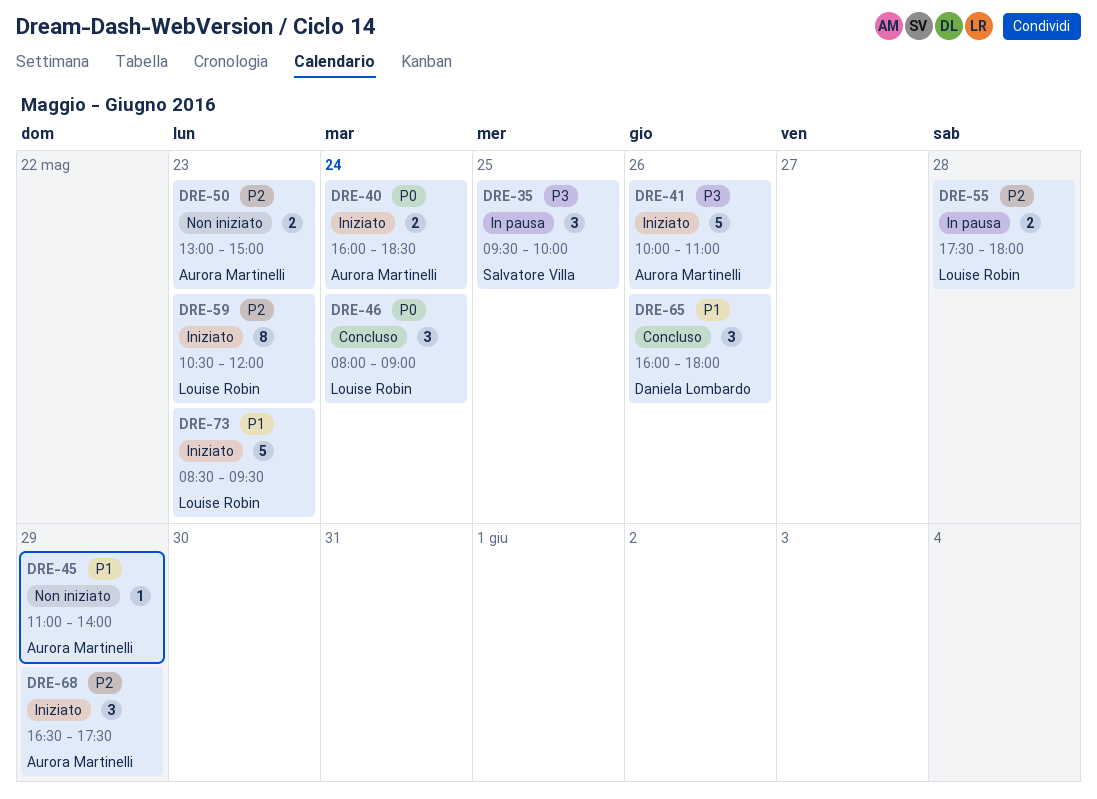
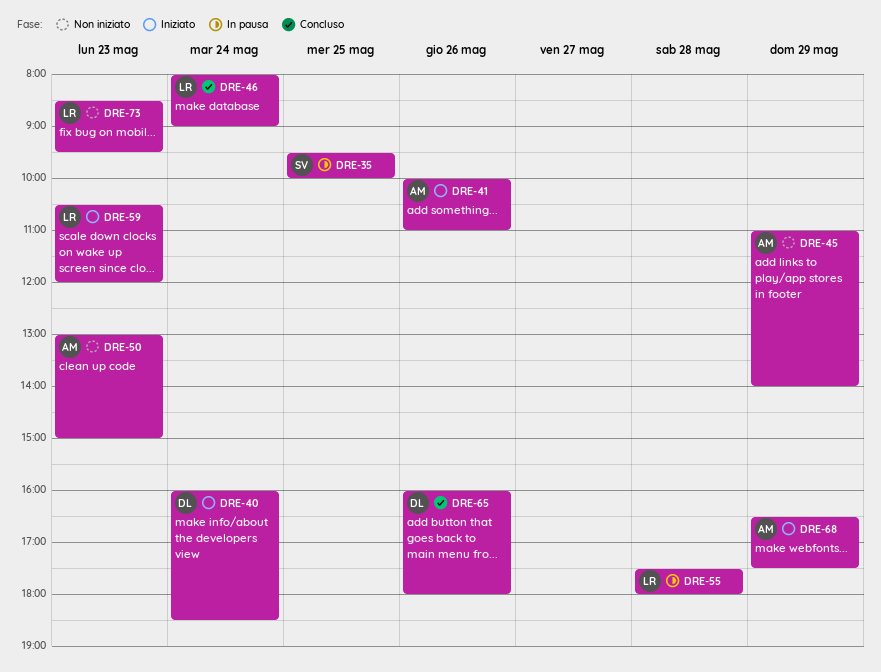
DRE-40, owner: Aurora Martinelli -> Daniela Lombardo
DRE-73, status: Iniziato -> Non iniziato

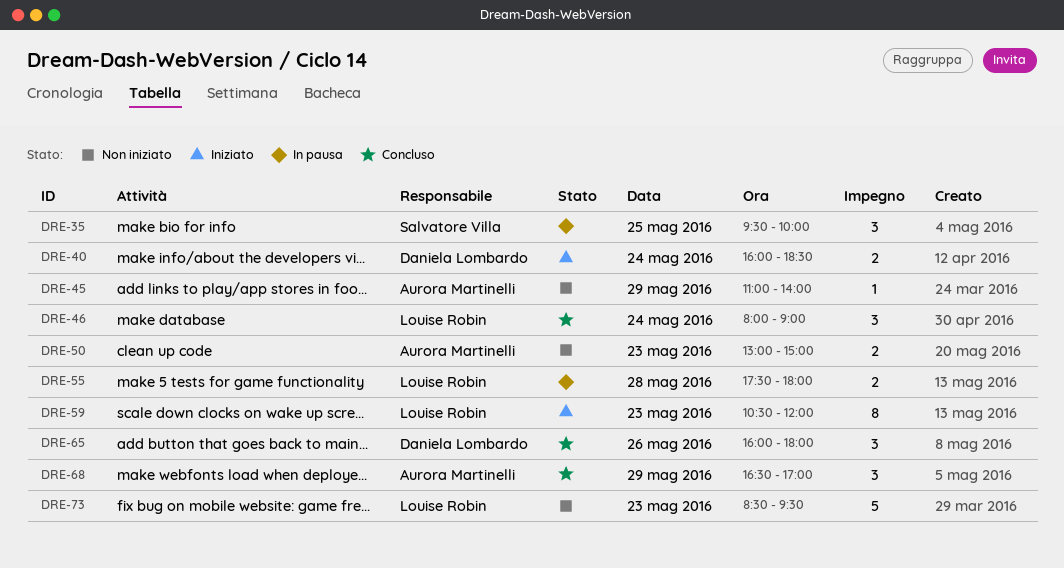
DRE-41: present -> none
DRE-68, status: Iniziato -> Concluso
DRE-68, ends: 17:30 -> 17:00

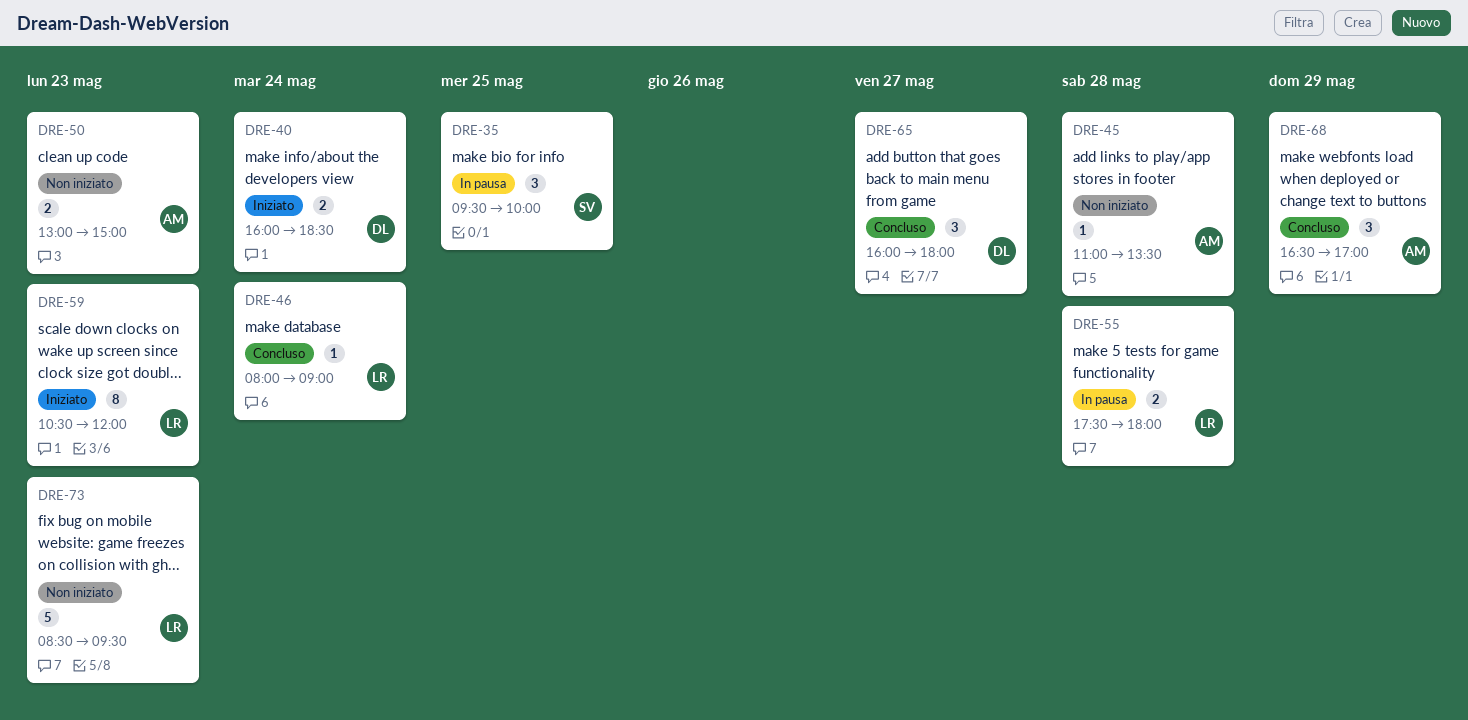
DRE-45, day: May 29 -> May 28
DRE-45, ends: 14:00 -> 13:30
DRE-46, estimate: 3 -> 1
DRE-65, day: May 26 -> May 27

